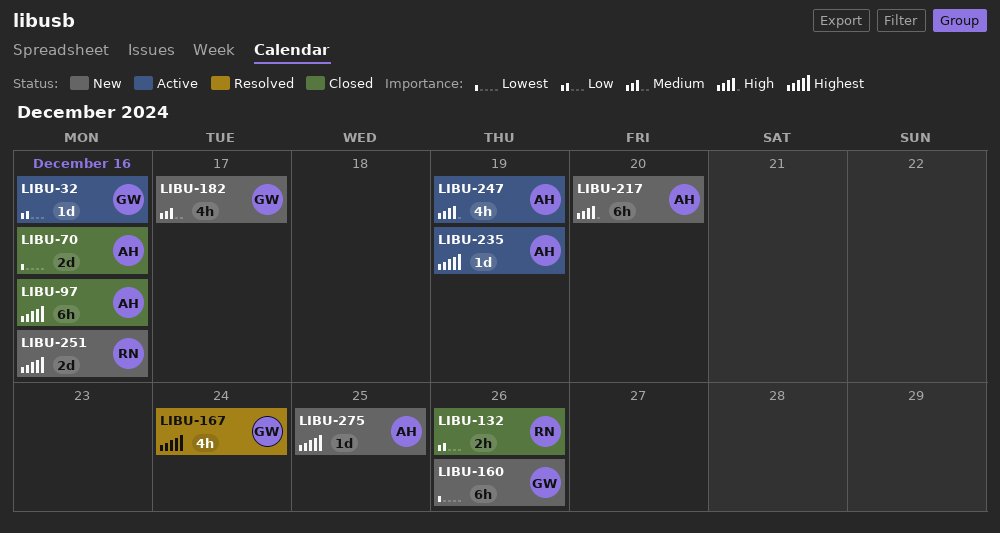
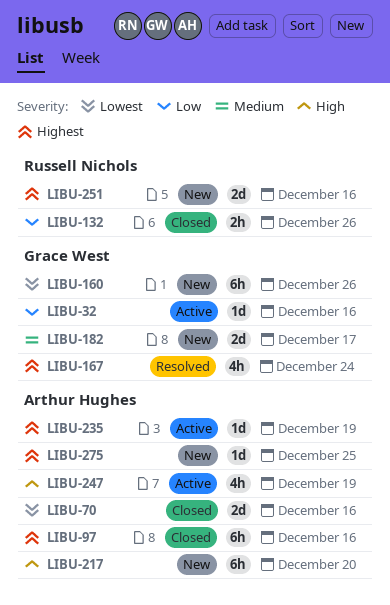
LIBU-182, estimate: 4h -> 2d

